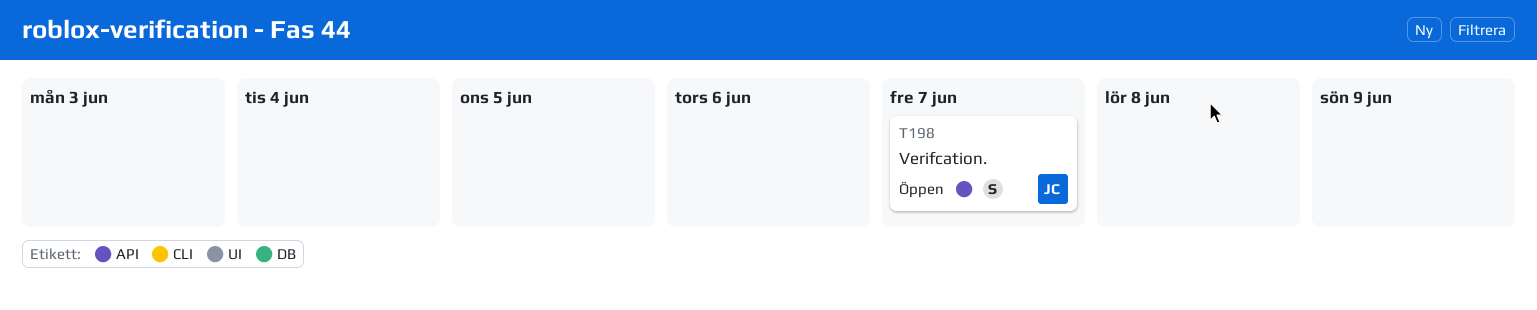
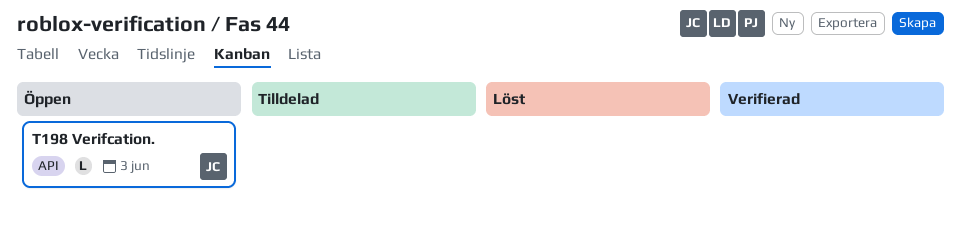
T198, estimate: S -> L
T198, due: Jun 7 -> Jun 3

